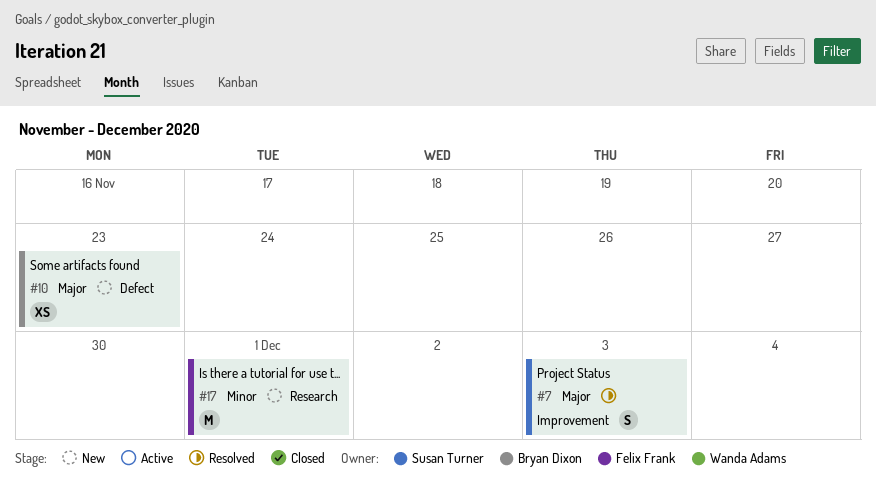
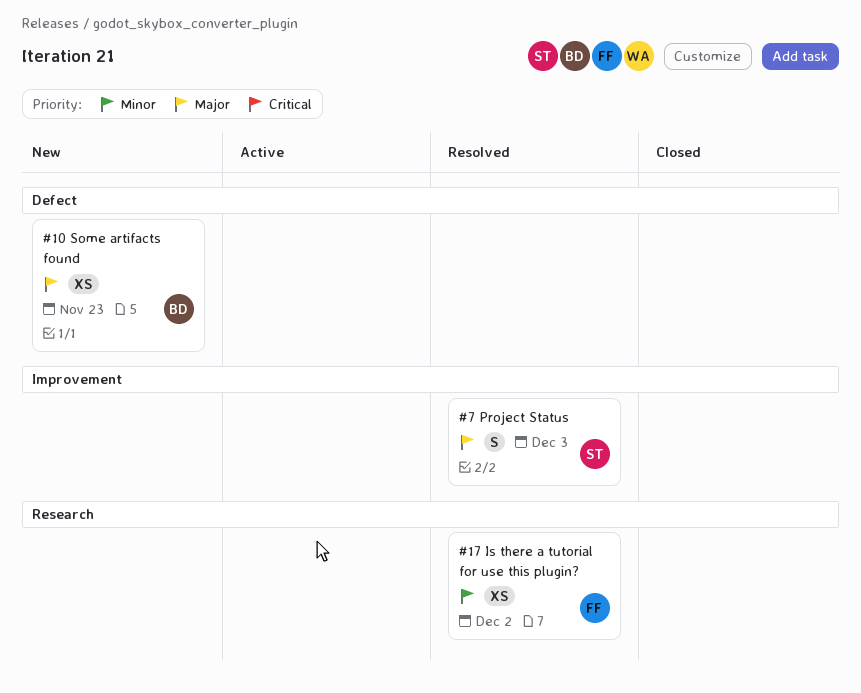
#17, status: New -> Resolved
#17, estimate: M -> XS
#17, due: Dec 1 -> Dec 2

